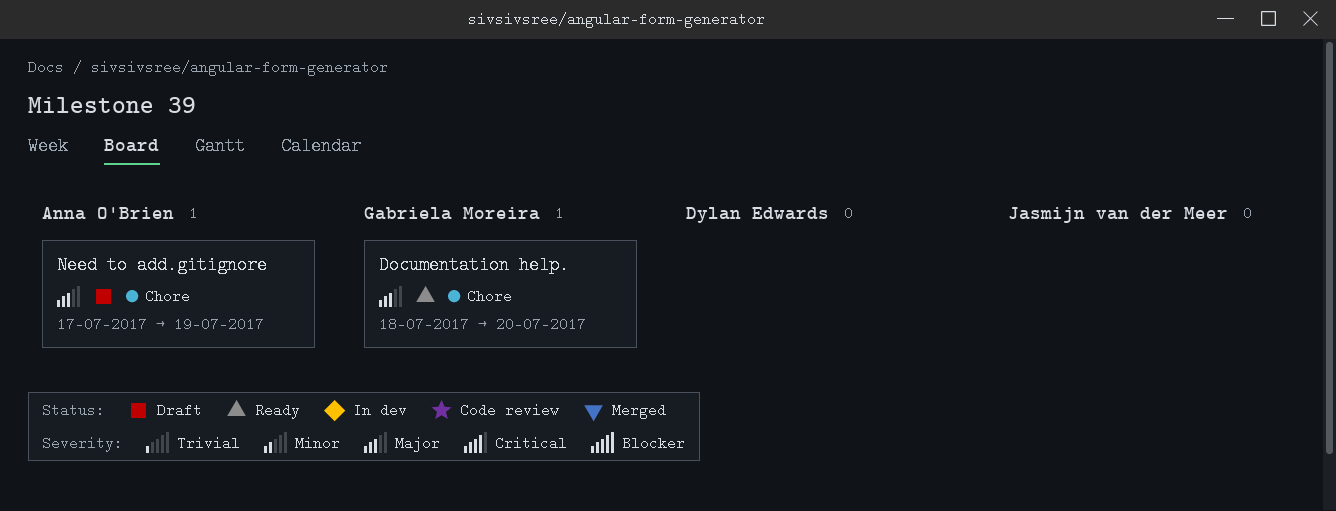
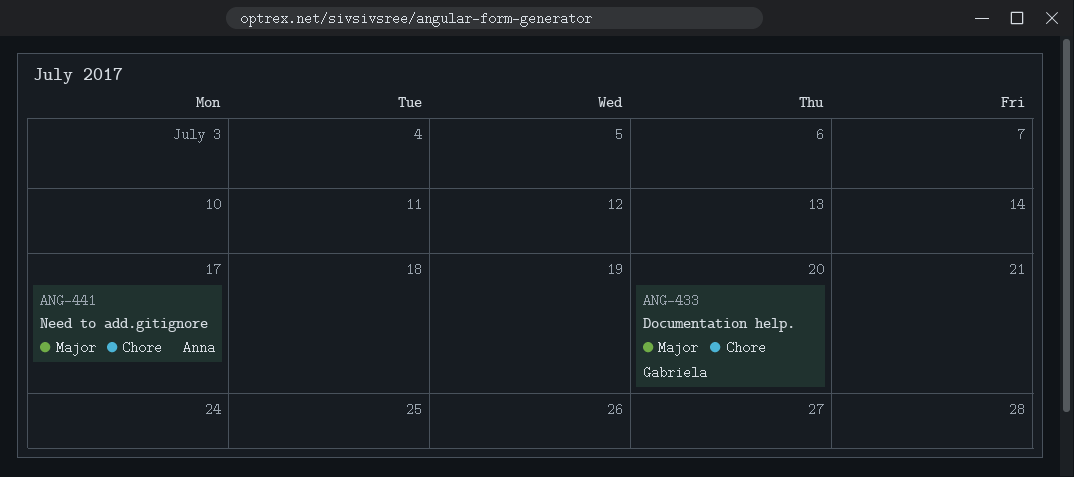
Need to add.gitignore, due: Jul 19 -> Jul 17

